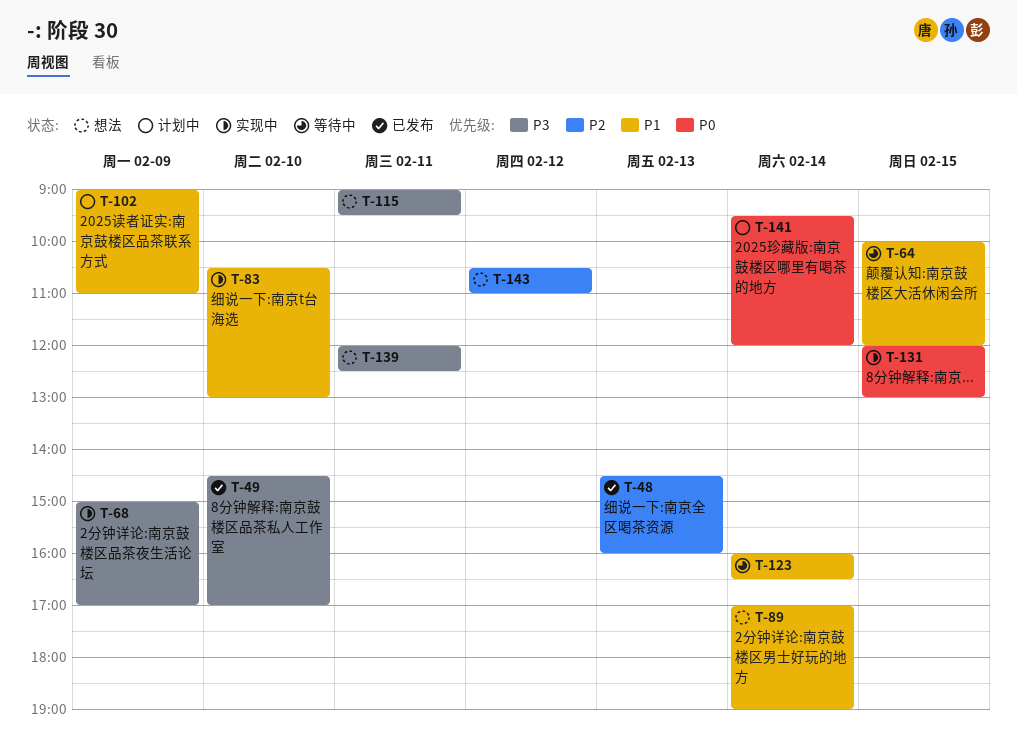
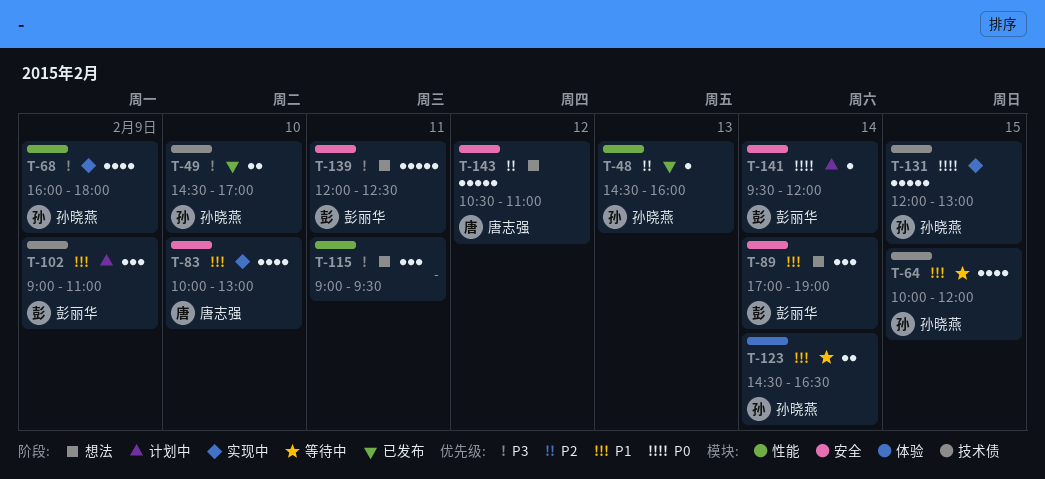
T-68, begins: 15:00 -> 16:00
T-68, ends: 17:00 -> 18:00
T-83, begins: 10:30 -> 10:00
T-123, begins: 16:00 -> 14:30

